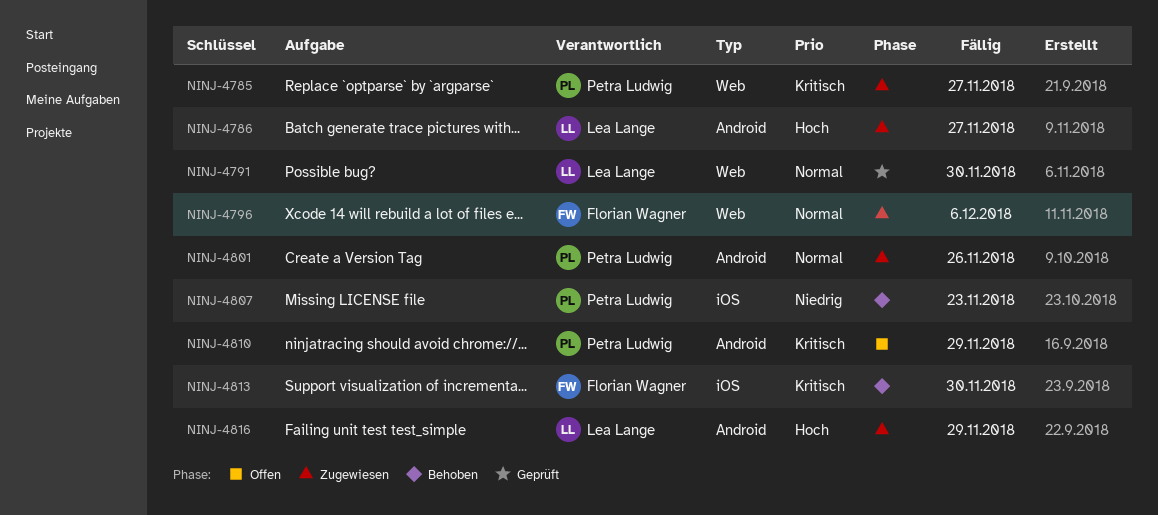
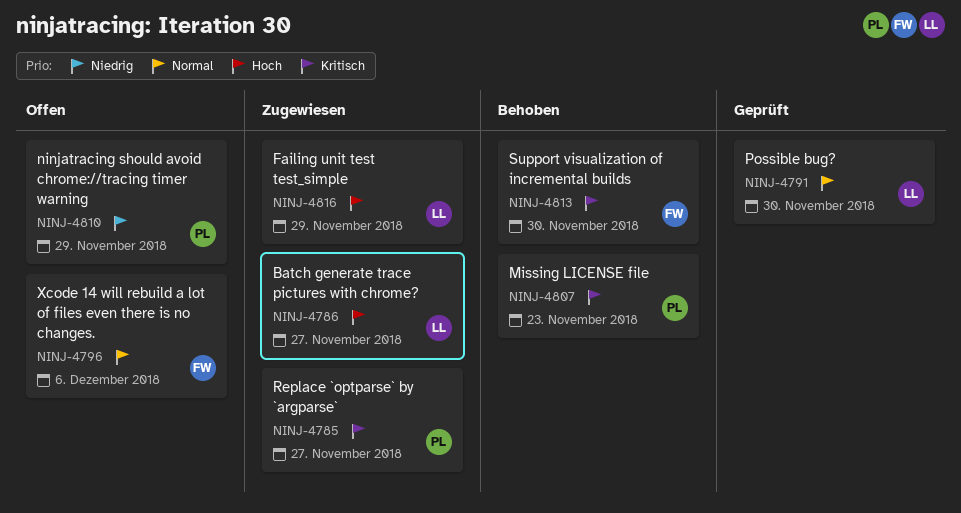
NINJ-4796, status: Zugewiesen -> Offen
NINJ-4801: present -> none
NINJ-4807, priority: Niedrig -> Kritisch
NINJ-4810, priority: Kritisch -> Niedrig

